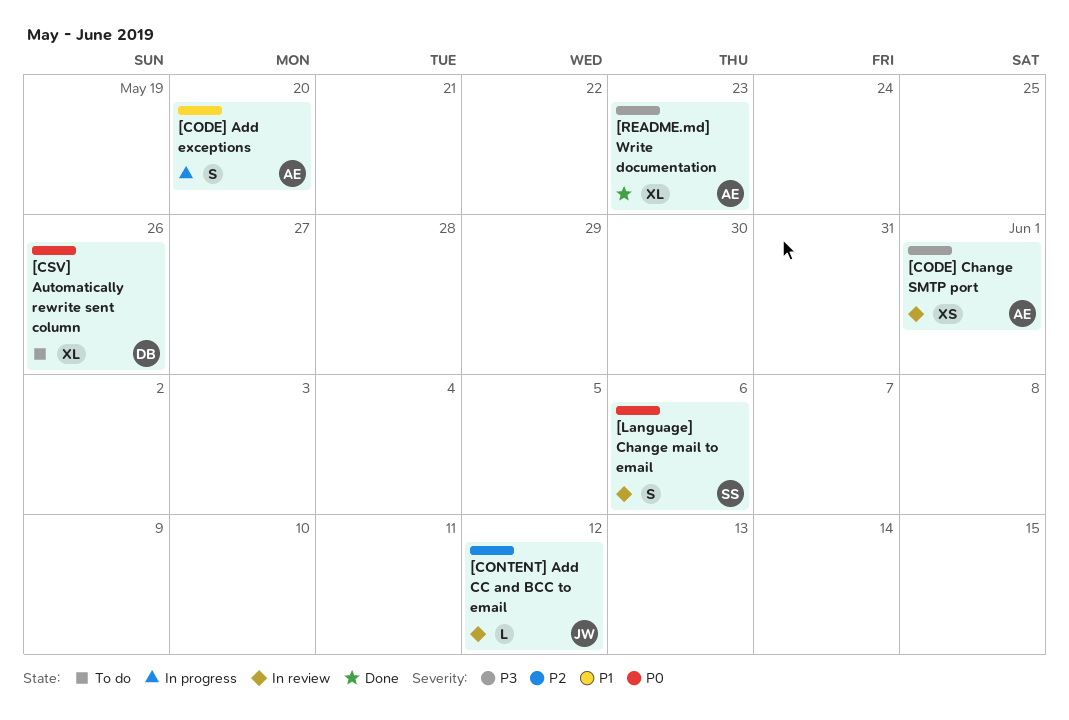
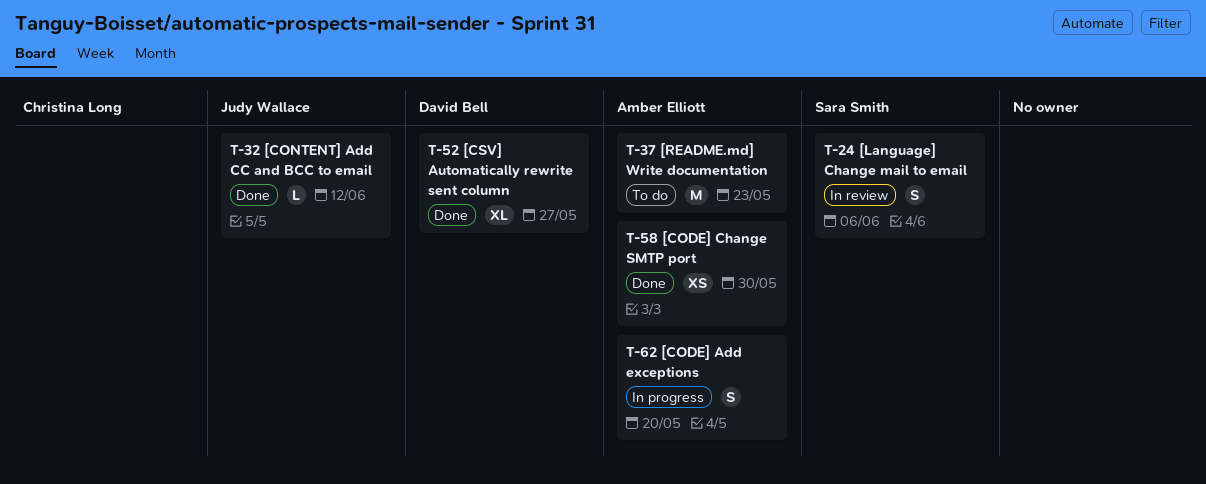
[CODE] Change SMTP port, status: In review -> Done
[CODE] Change SMTP port, due: Jun 1 -> May 30
[CONTENT] Add CC and BCC to email, status: In review -> Done
[CSV] Automatically rewrite sent column, status: To do -> Done
[CSV] Automatically rewrite sent column, due: May 26 -> May 27
[README.md] Write documentation, status: Done -> To do
[README.md] Write documentation, estimate: XL -> M

